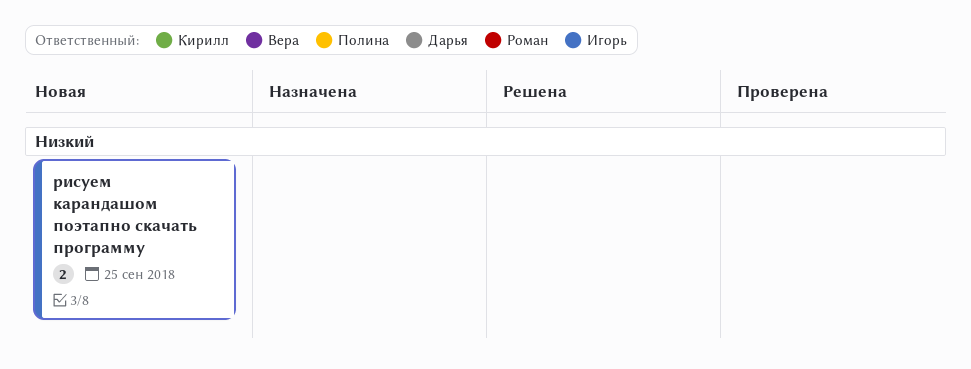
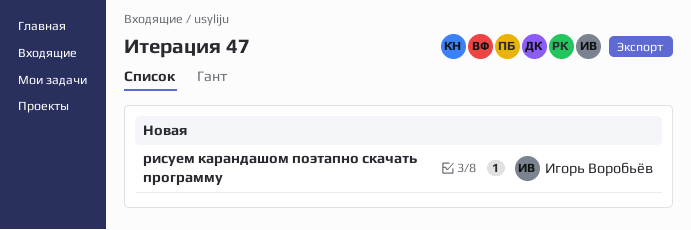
рисуем карандашом поэтапно скачать программу, estimate: 2 -> 1

